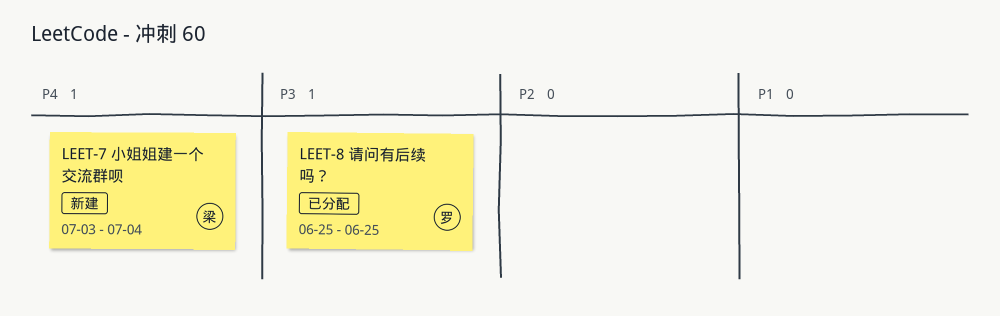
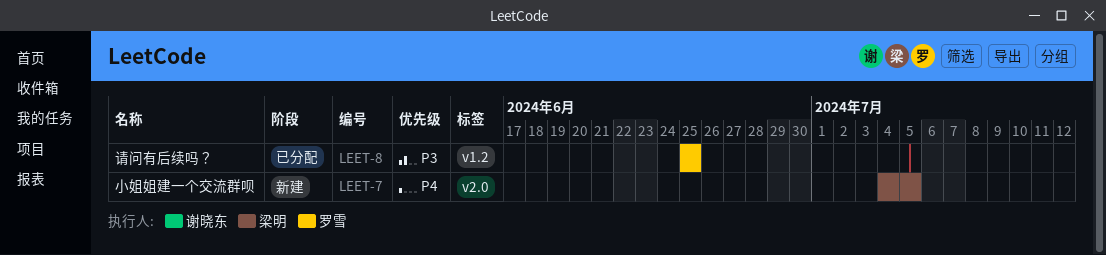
LEET-7, start: Jul 3 -> Jul 4
LEET-7, due: Jul 4 -> Jul 5

